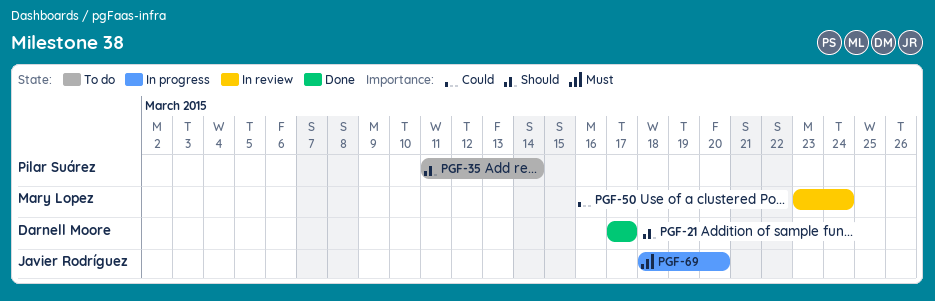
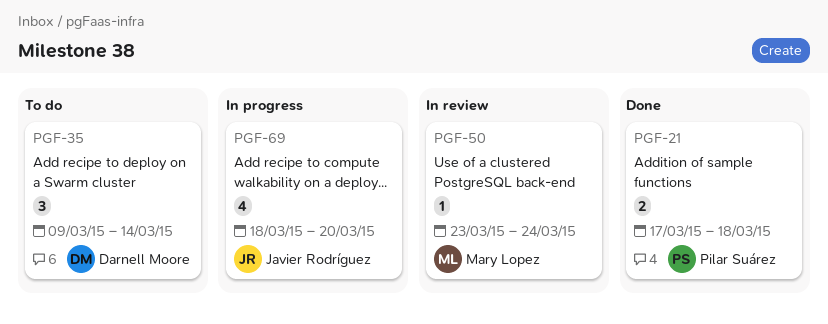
PGF-21, owner: Darnell Moore -> Pilar Suárez
PGF-21, due: Mar 17 -> Mar 18
PGF-35, owner: Pilar Suárez -> Darnell Moore
PGF-35, start: Mar 11 -> Mar 9

